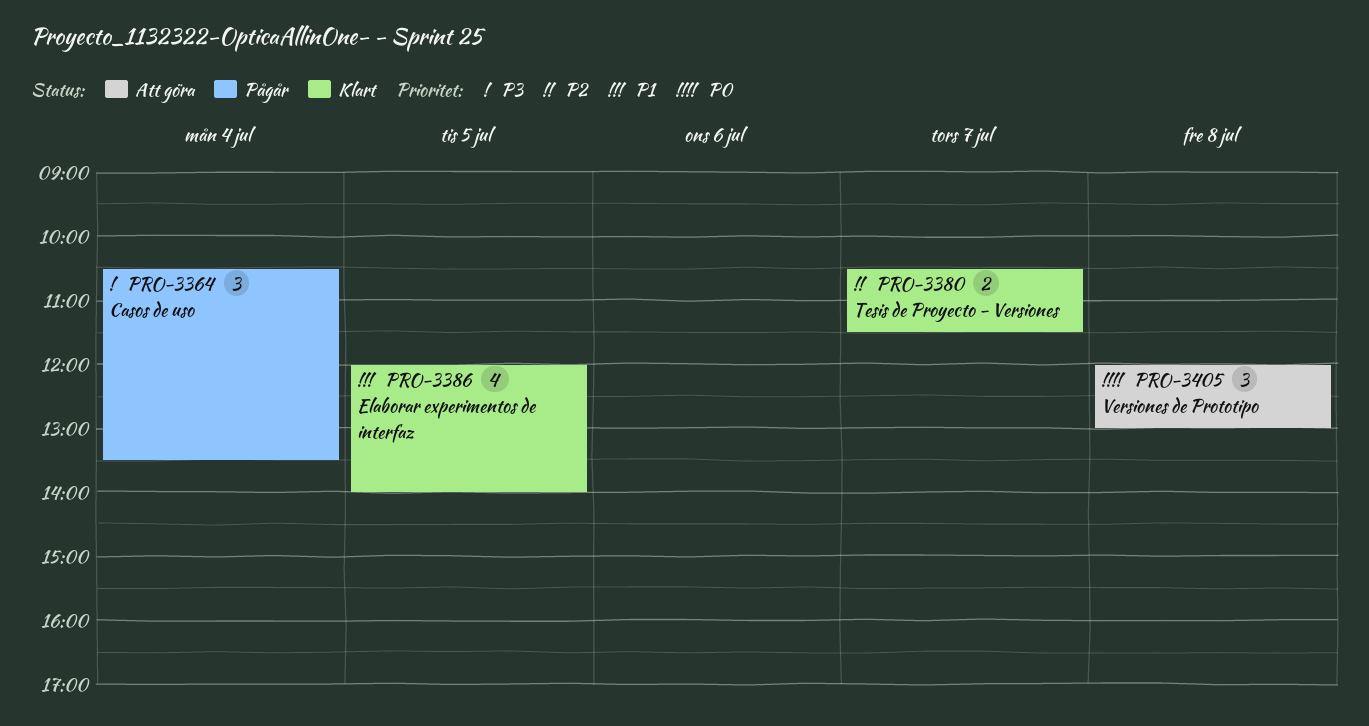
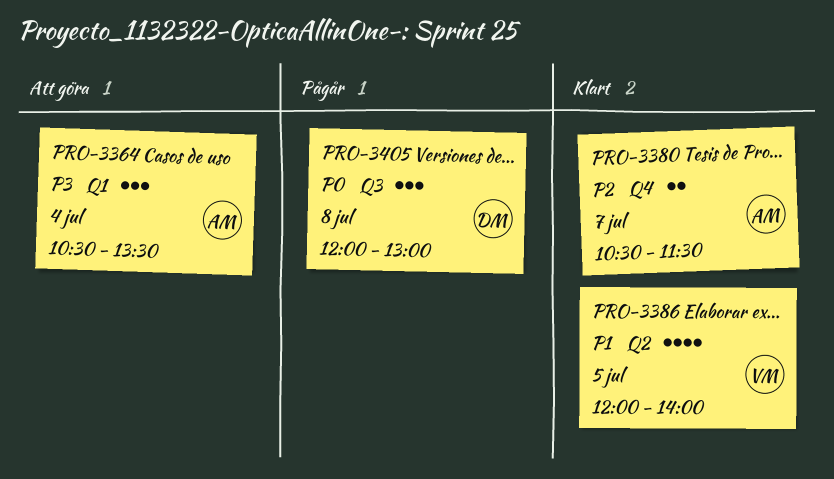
PRO-3364, status: Pågår -> Att göra
PRO-3405, status: Att göra -> Pågår

